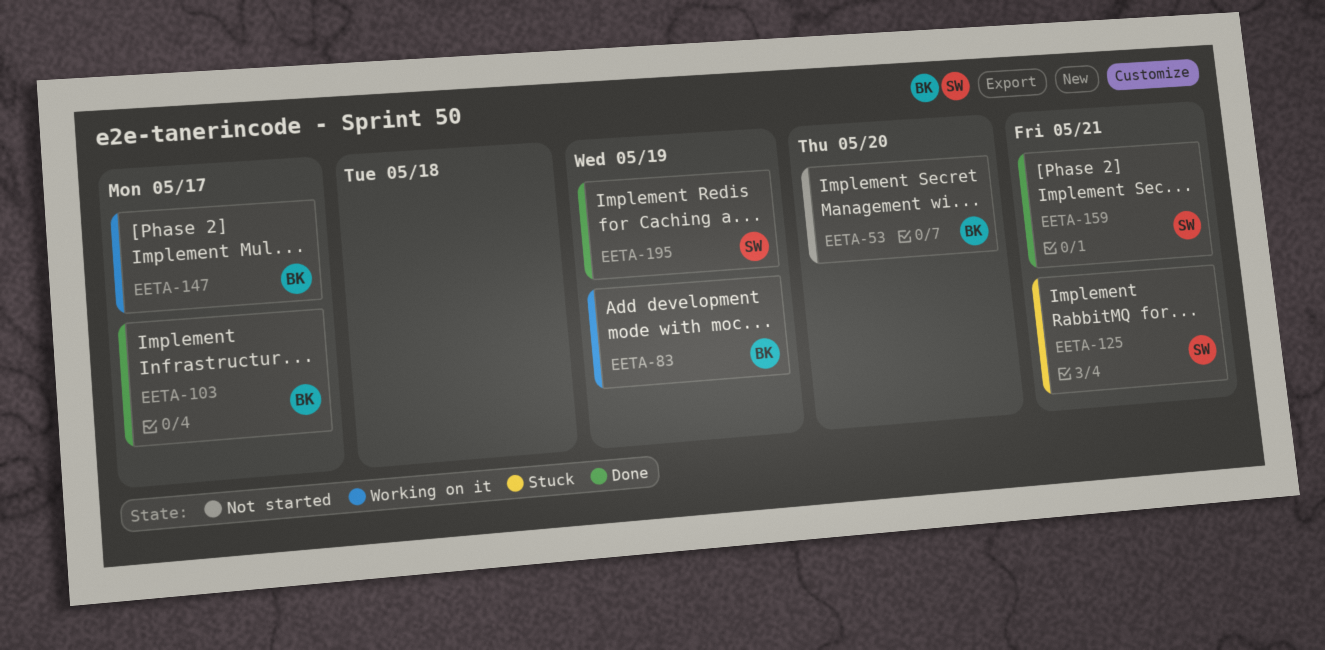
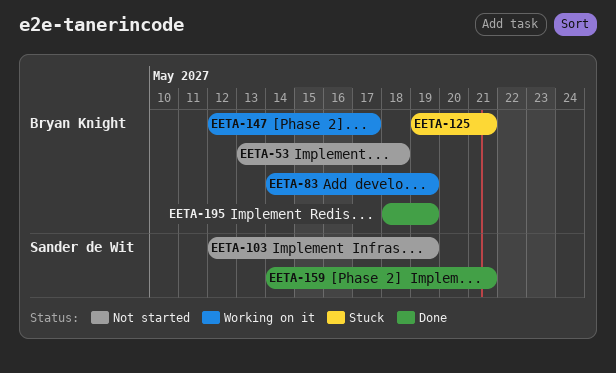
EETA-53, due: May 20 -> May 18
EETA-103, status: Done -> Not started
EETA-103, owner: Bryan Knight -> Sander de Wit
EETA-103, due: May 17 -> May 19
EETA-125, owner: Sander de Wit -> Bryan Knight
EETA-195, owner: Sander de Wit -> Bryan Knight

